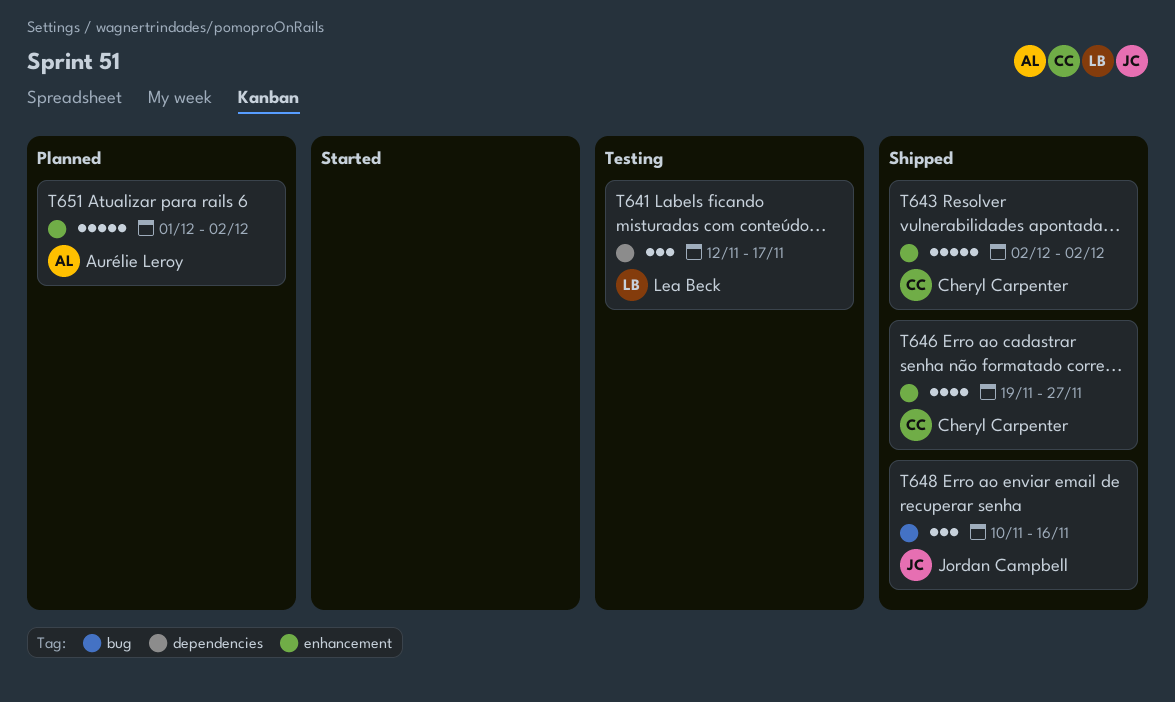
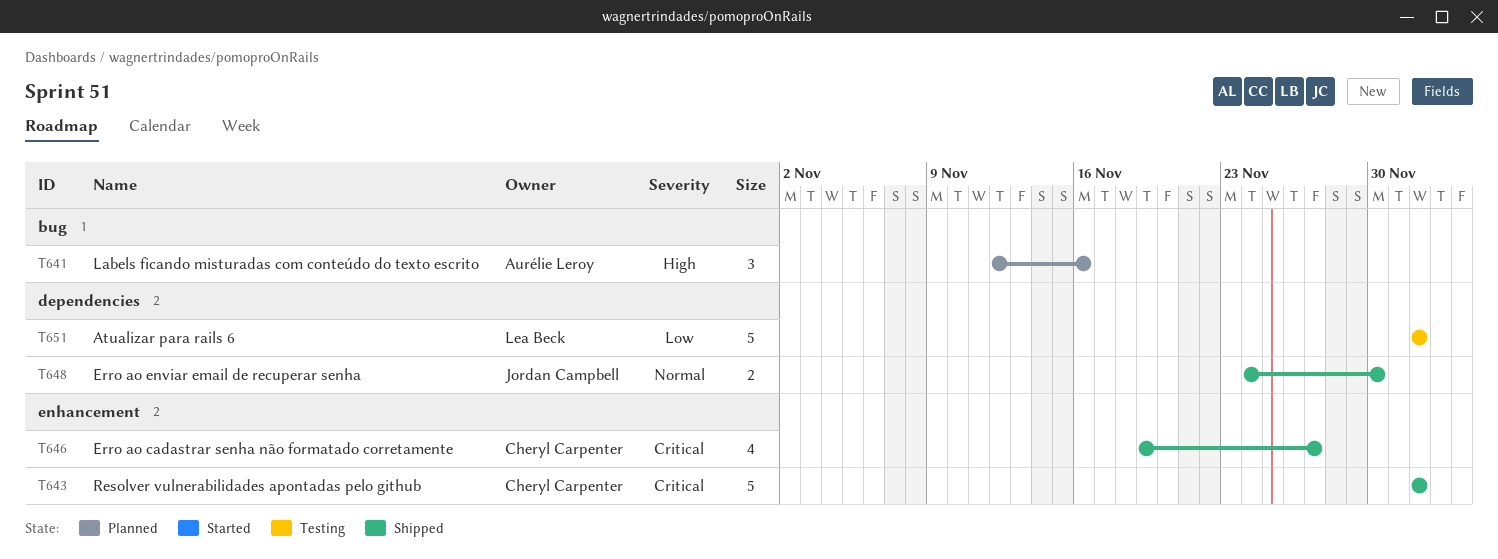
T641, status: Testing -> Planned
T641, owner: Lea Beck -> Aurélie Leroy
T641, label: dependencies -> bug
T641, due: Nov 17 -> Nov 16
T648, label: bug -> dependencies
T648, estimate: 3 -> 2
T648, start: Nov 10 -> Nov 24
T648, due: Nov 16 -> Nov 30
T651, status: Planned -> Testing
T651, owner: Aurélie Leroy -> Lea Beck
T651, label: enhancement -> dependencies
T651, start: Dec 1 -> Dec 2

